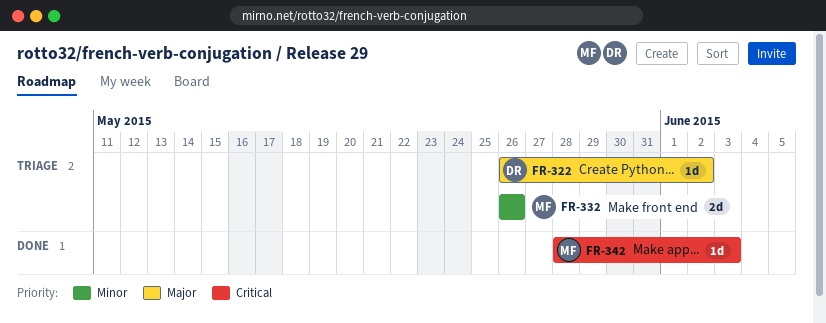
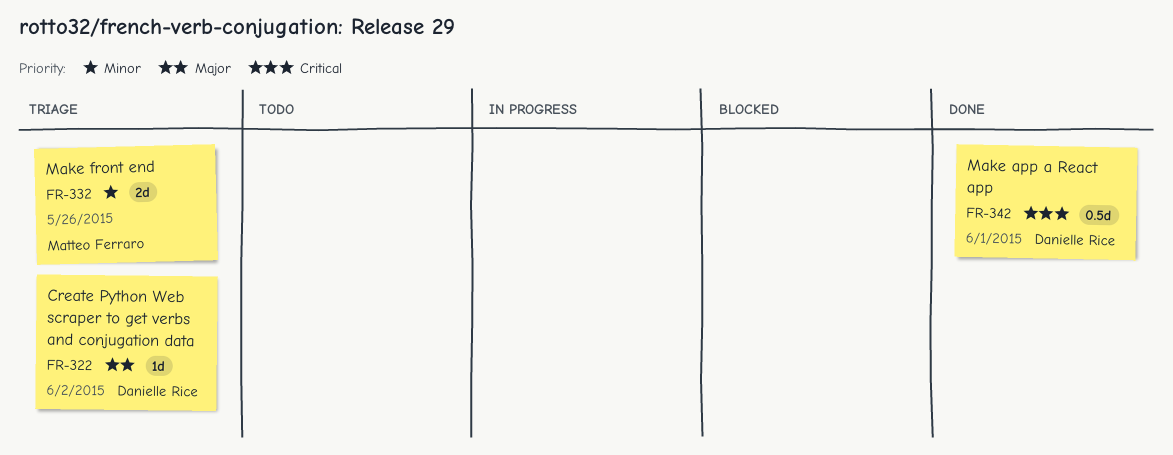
FR-342, owner: Matteo Ferraro -> Danielle Rice
FR-342, estimate: 1d -> 0.5d
FR-342, due: Jun 3 -> Jun 1

